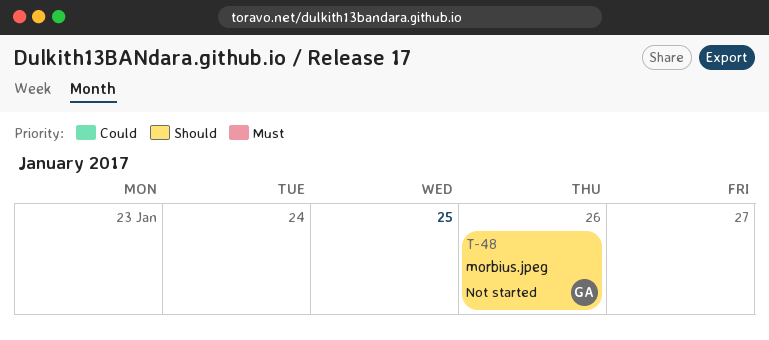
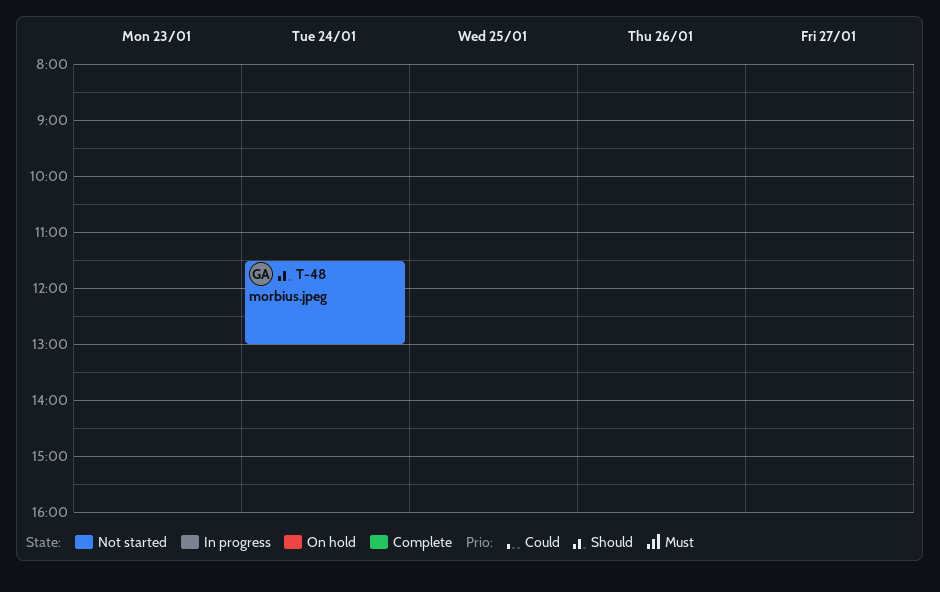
T-48, day: Jan 26 -> Jan 24

